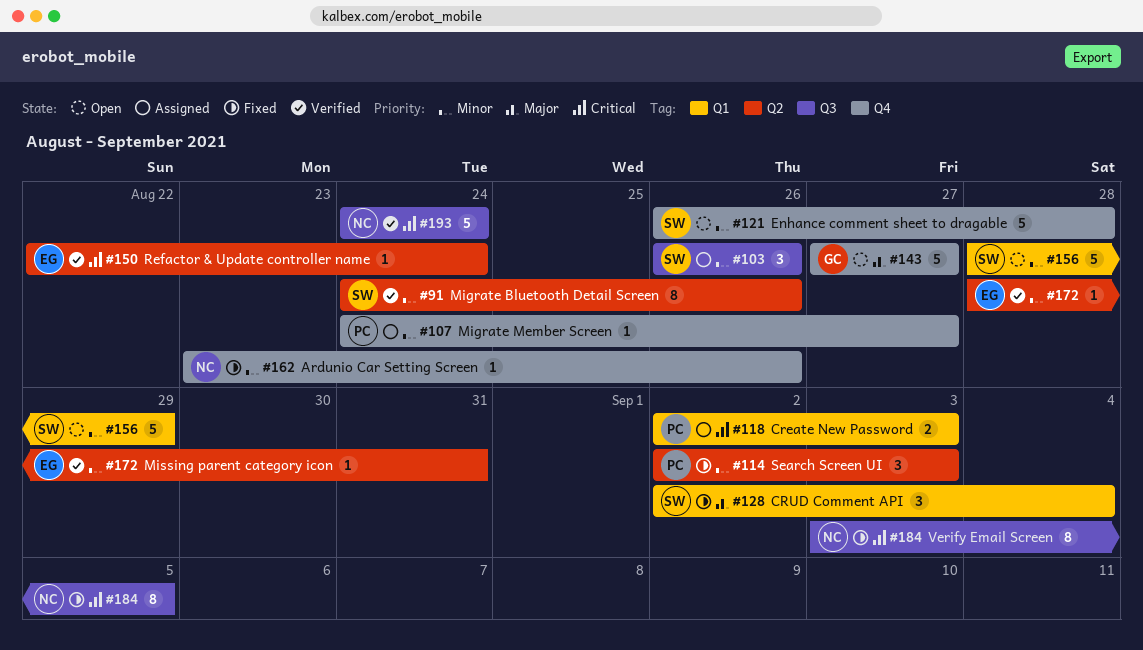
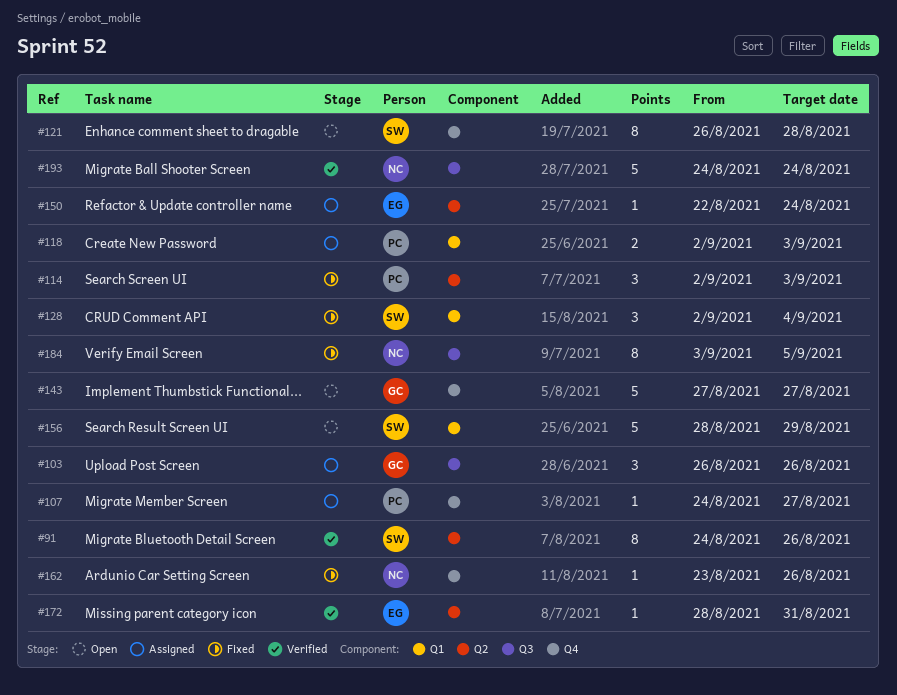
#103, owner: SW -> GC
#121, estimate: 5 -> 8
#150, status: Verified -> Assigned

